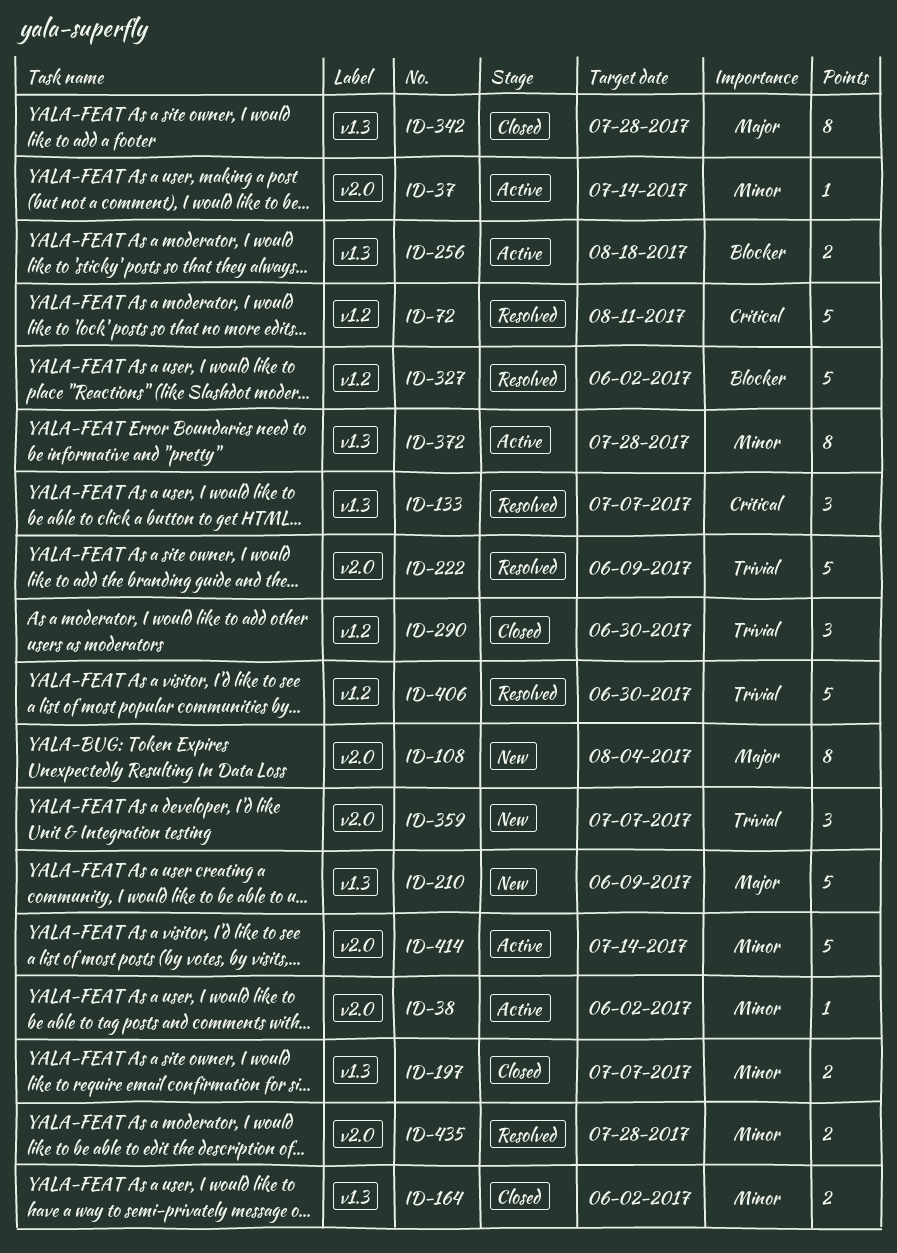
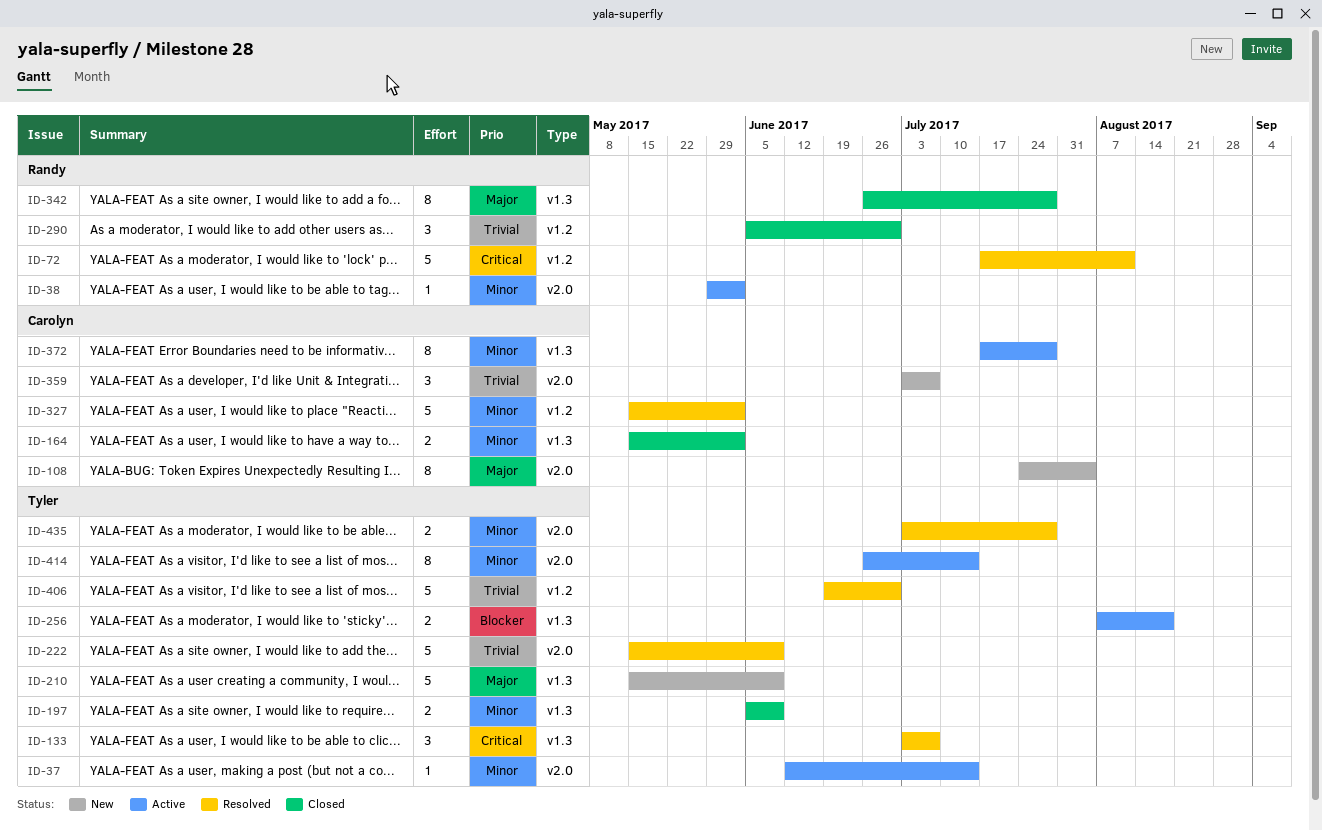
ID-197, due: Jul 7 -> Jun 9
ID-327, priority: Blocker -> Minor
ID-414, estimate: 5 -> 8

